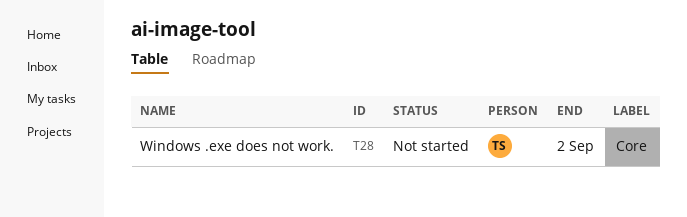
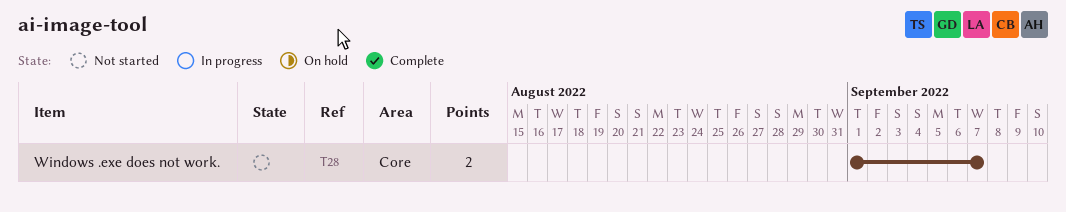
T28, due: Sep 2 -> Sep 7

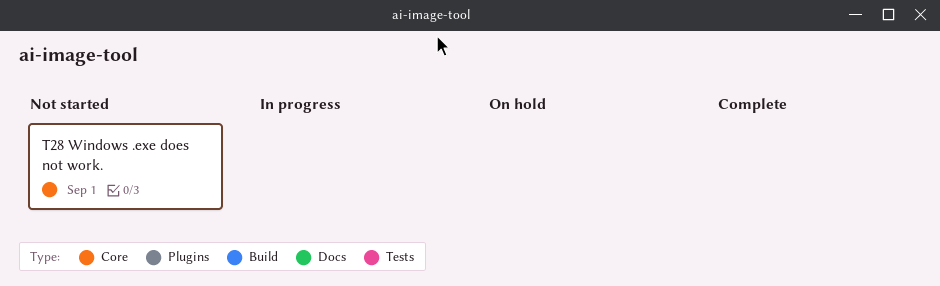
T28, due: Sep 7 -> Sep 1

